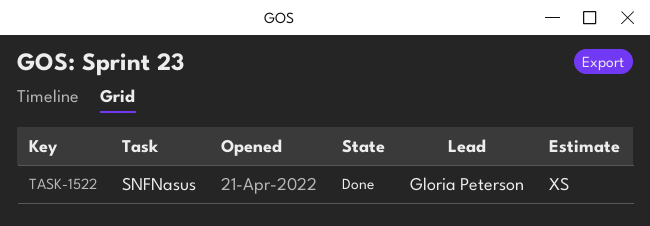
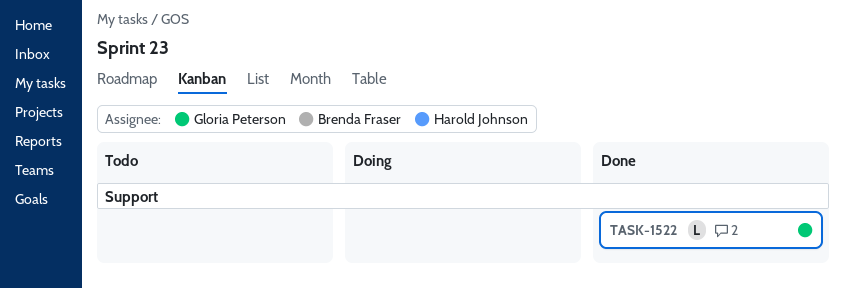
TASK-1522, estimate: XS -> L

